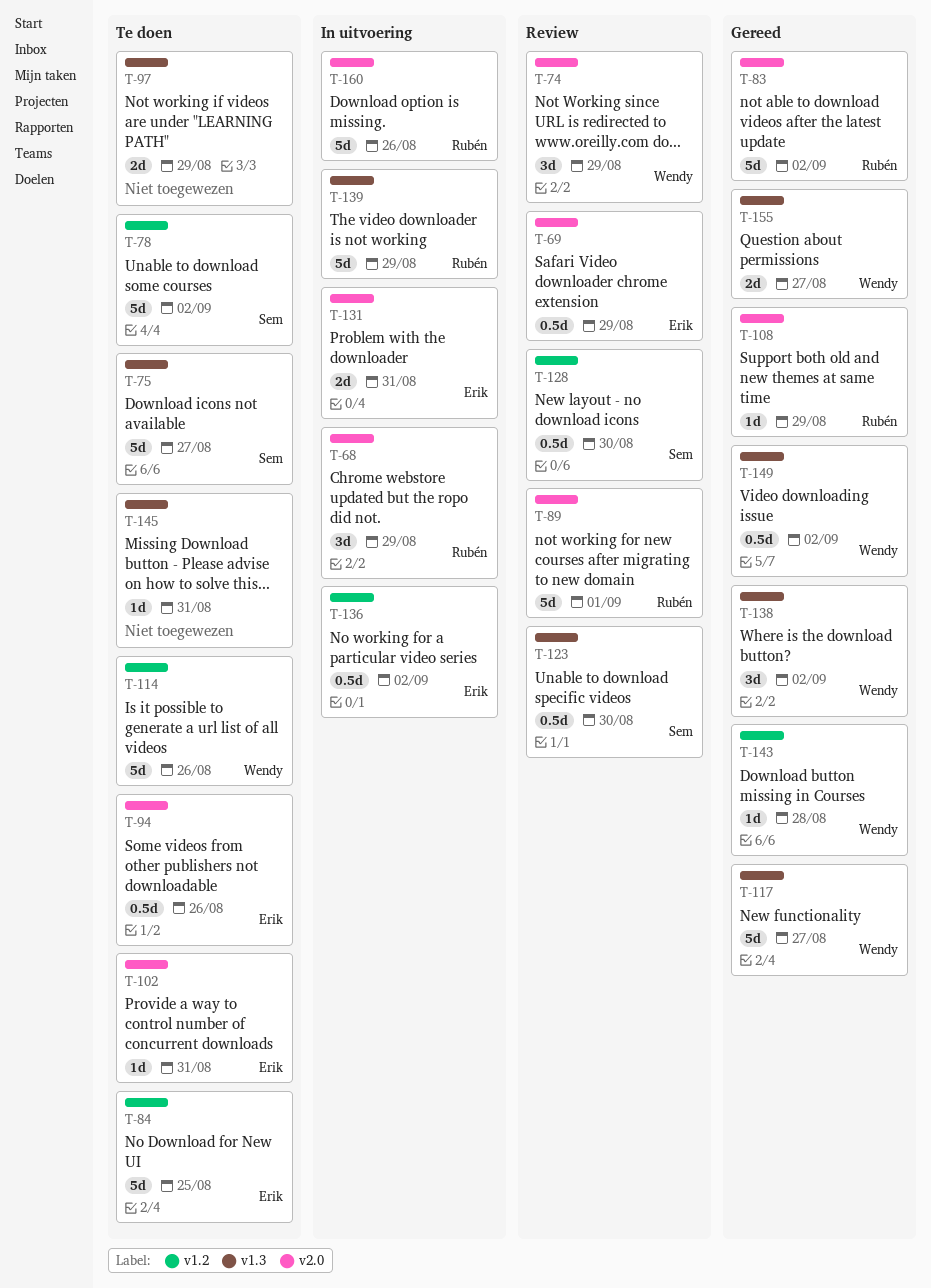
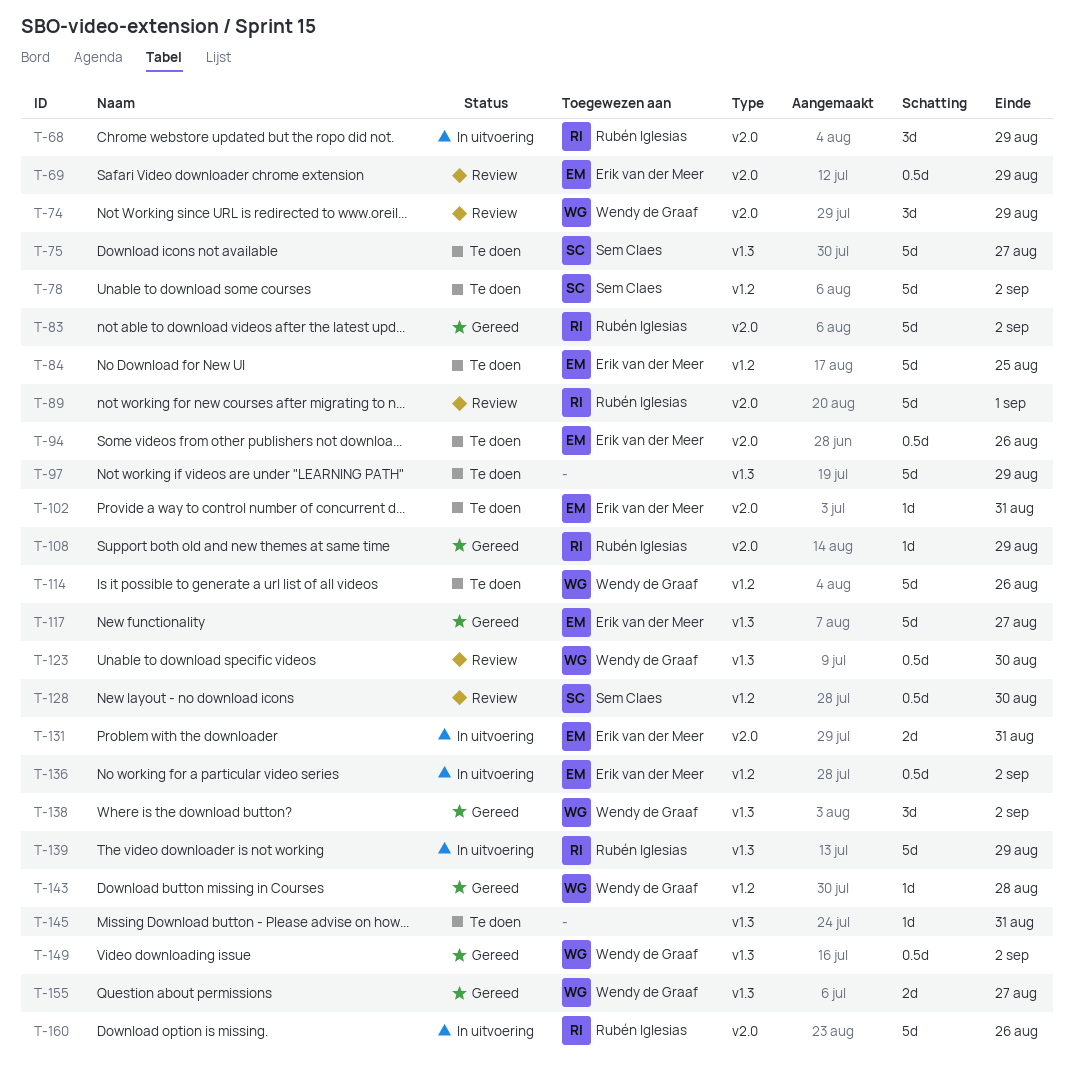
T-97, estimate: 2d -> 5d
T-117, owner: Wendy de Graaf -> Erik van der Meer
T-123, owner: Sem Claes -> Wendy de Graaf

